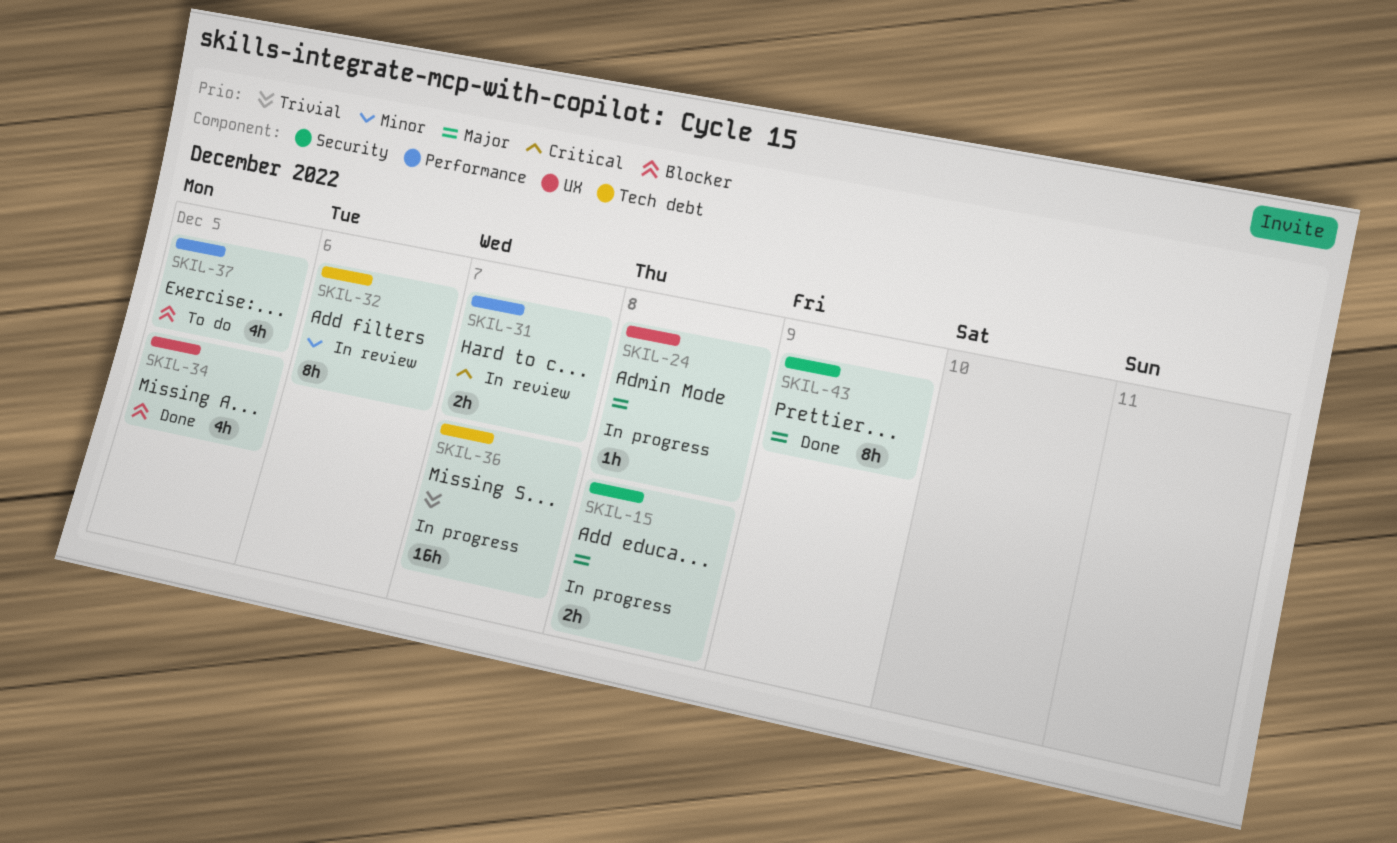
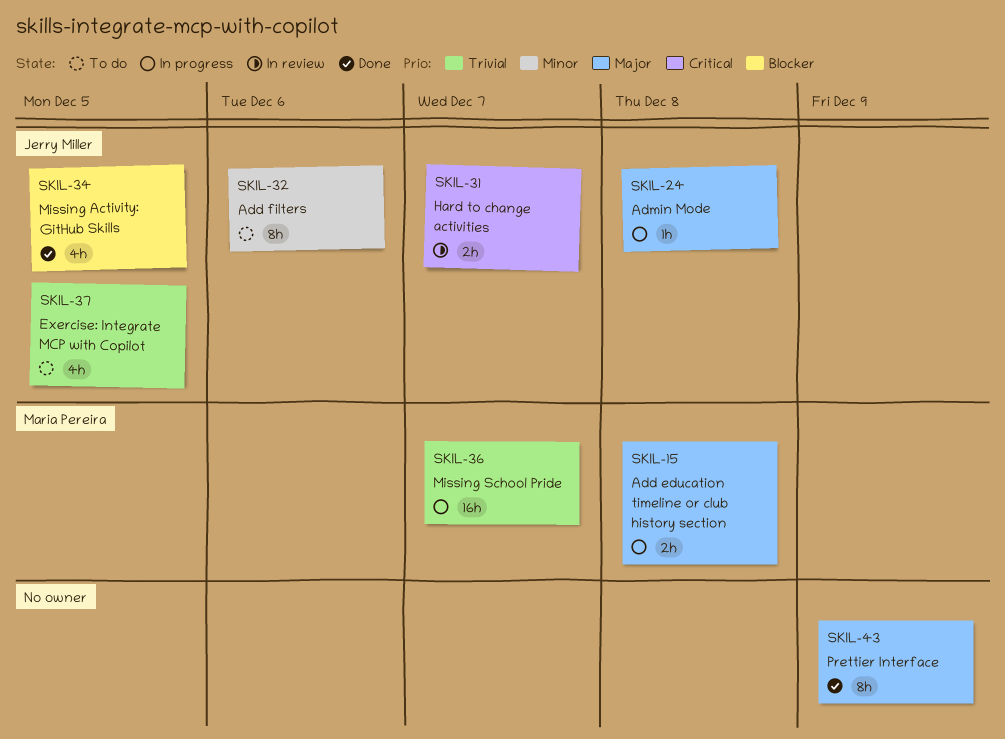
SKIL-32, status: In review -> To do
SKIL-37, priority: Blocker -> Trivial

